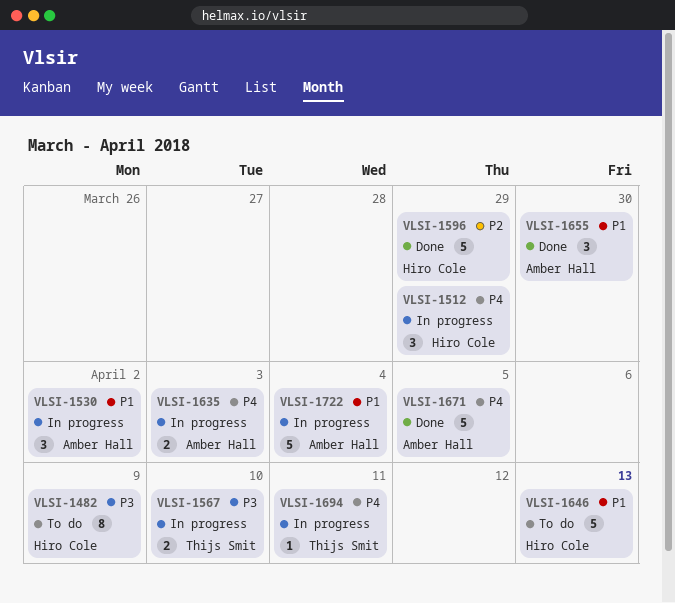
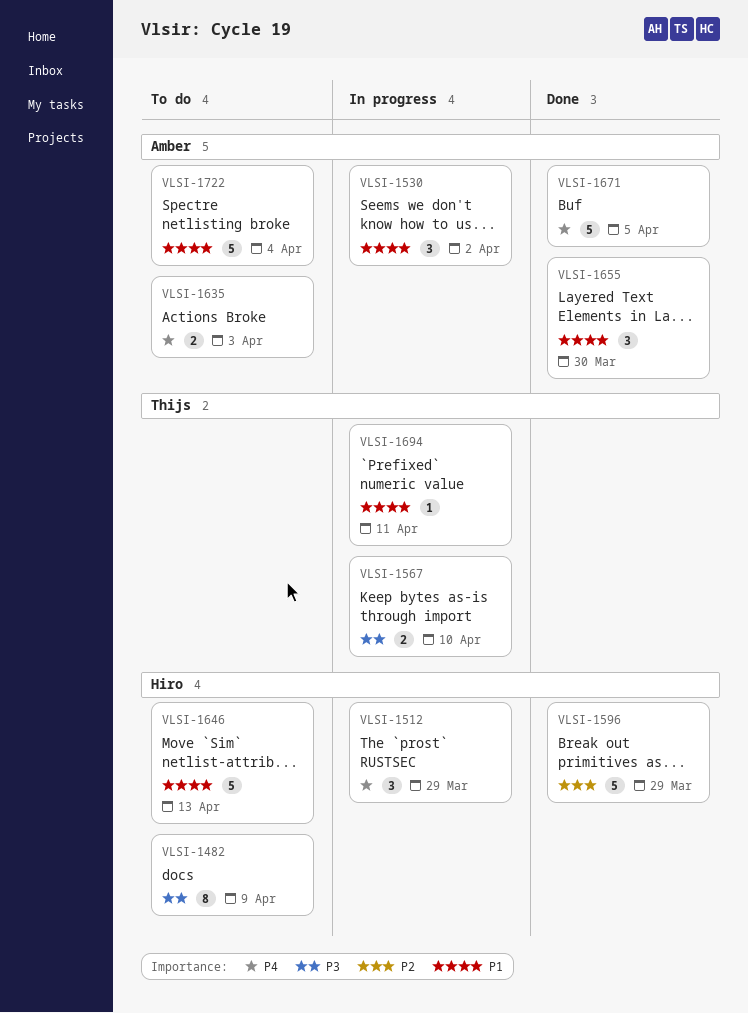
VLSI-1635, status: In progress -> To do
VLSI-1694, priority: P4 -> P1
VLSI-1722, status: In progress -> To do

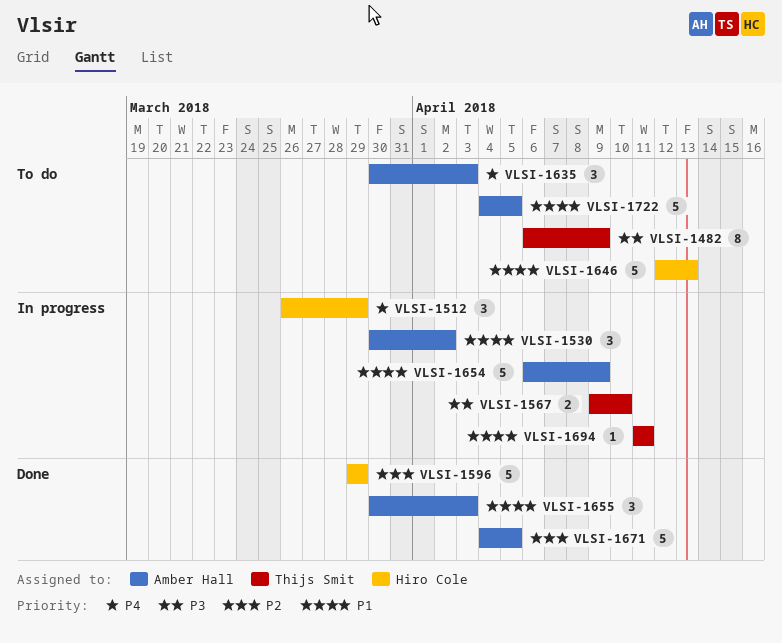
VLSI-1482, owner: Hiro Cole -> Thijs Smit
VLSI-1635, estimate: 2 -> 3
VLSI-1654: none -> present
VLSI-1655, due: Mar 30 -> Apr 3
VLSI-1671, priority: P4 -> P2
VLSI-1722, due: Apr 4 -> Apr 5

